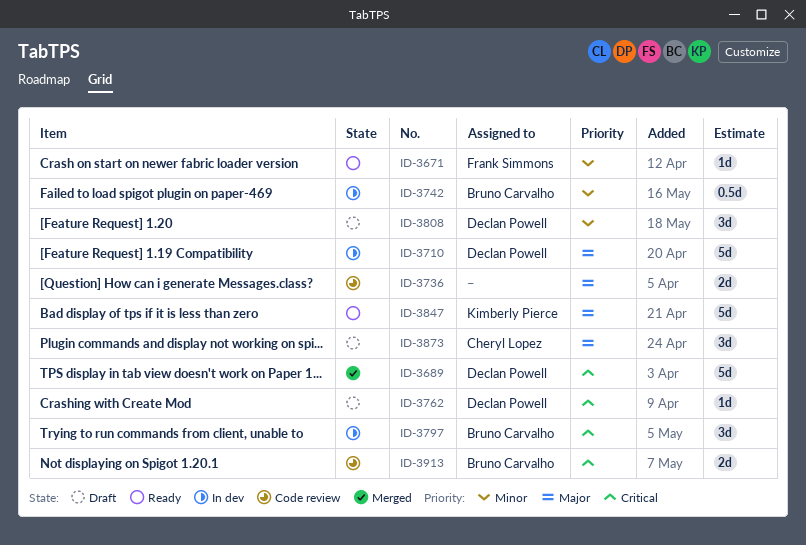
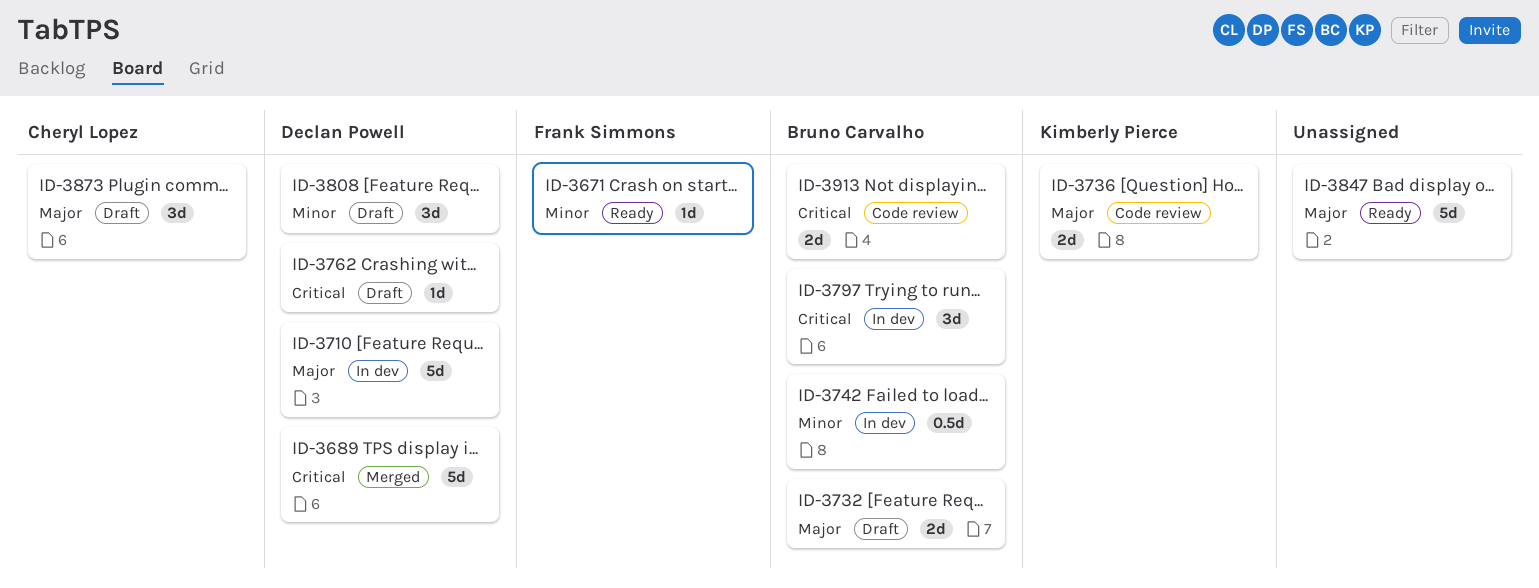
ID-3732: none -> present
ID-3736, owner: none -> Kimberly Pierce
ID-3847, owner: Kimberly Pierce -> none

